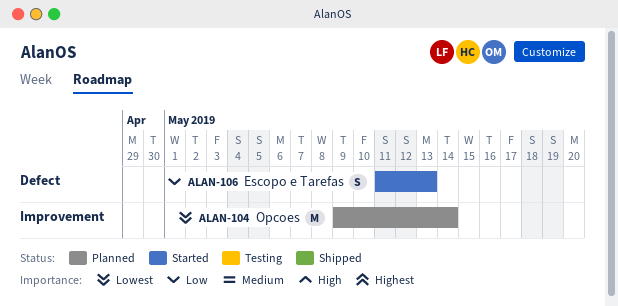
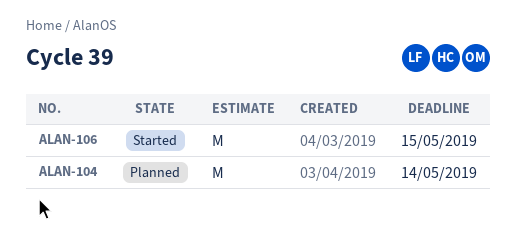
ALAN-106, estimate: S -> M
ALAN-106, due: May 13 -> May 15

